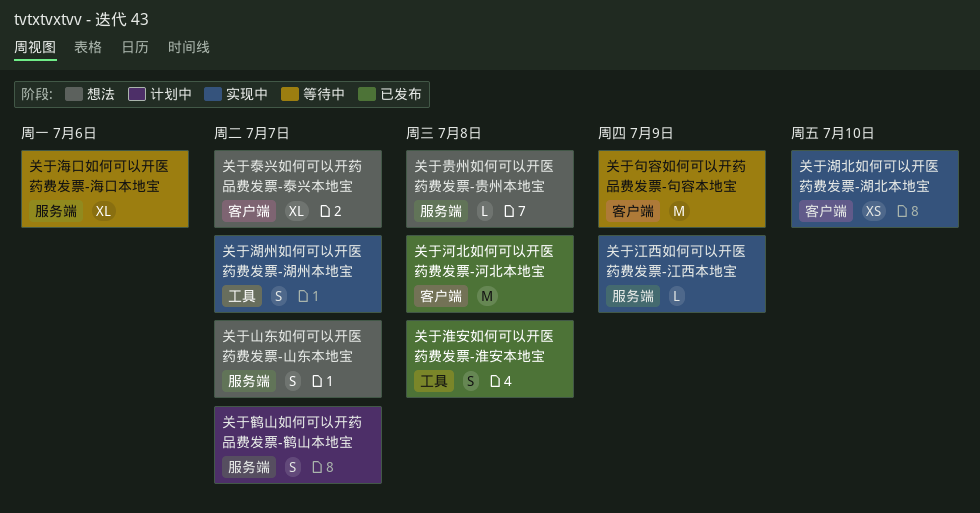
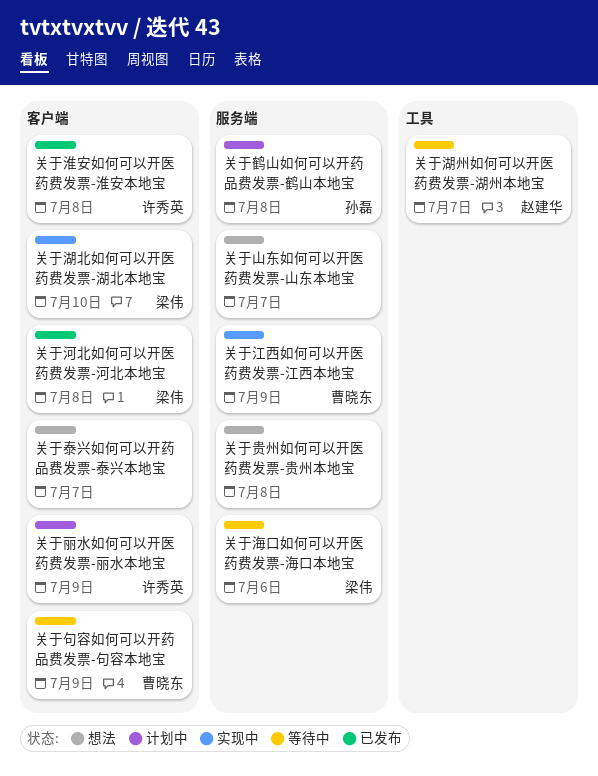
关于丽水如何可以开医药费发票-丽水本地宝: none -> present
关于淮安如何可以开医药费发票-淮安本地宝, label: 工具 -> 客户端
关于湖州如何可以开医药费发票-湖州本地宝, status: 实现中 -> 等待中
关于鹤山如何可以开药品费发票-鹤山本地宝, due: Jul 7 -> Jul 8

